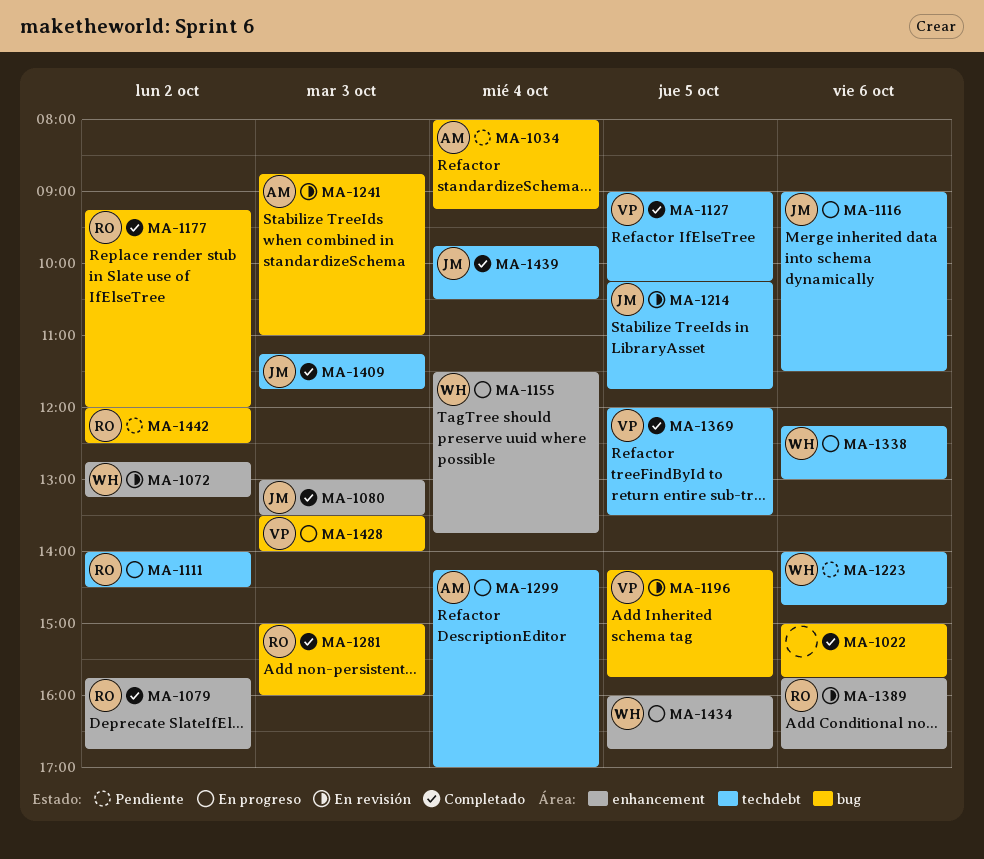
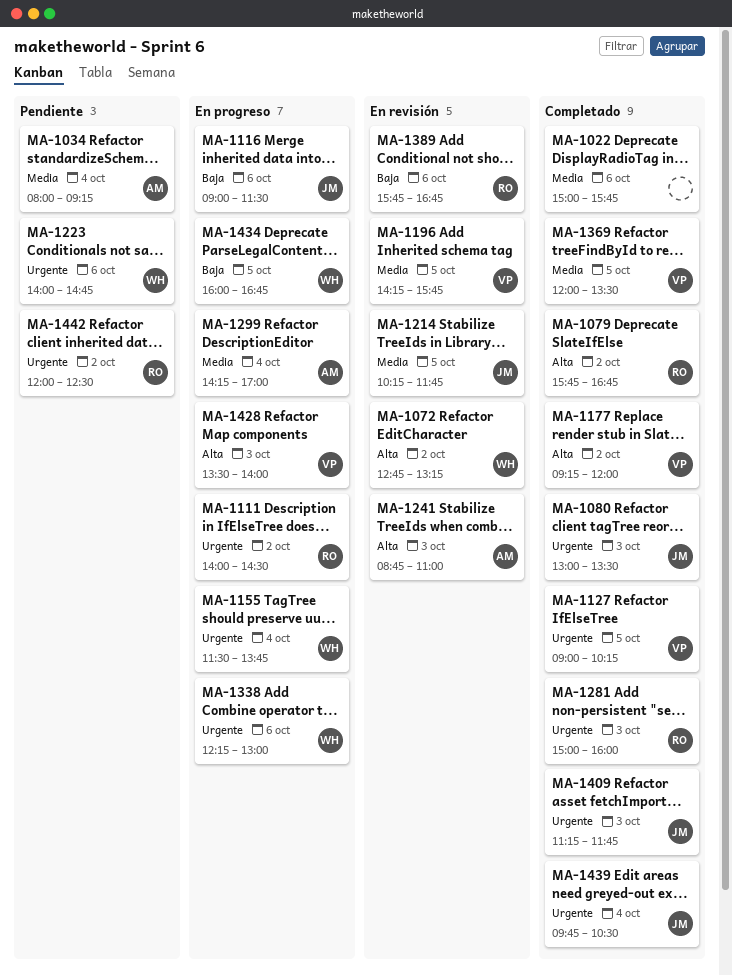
MA-1177, owner: RO -> VP

